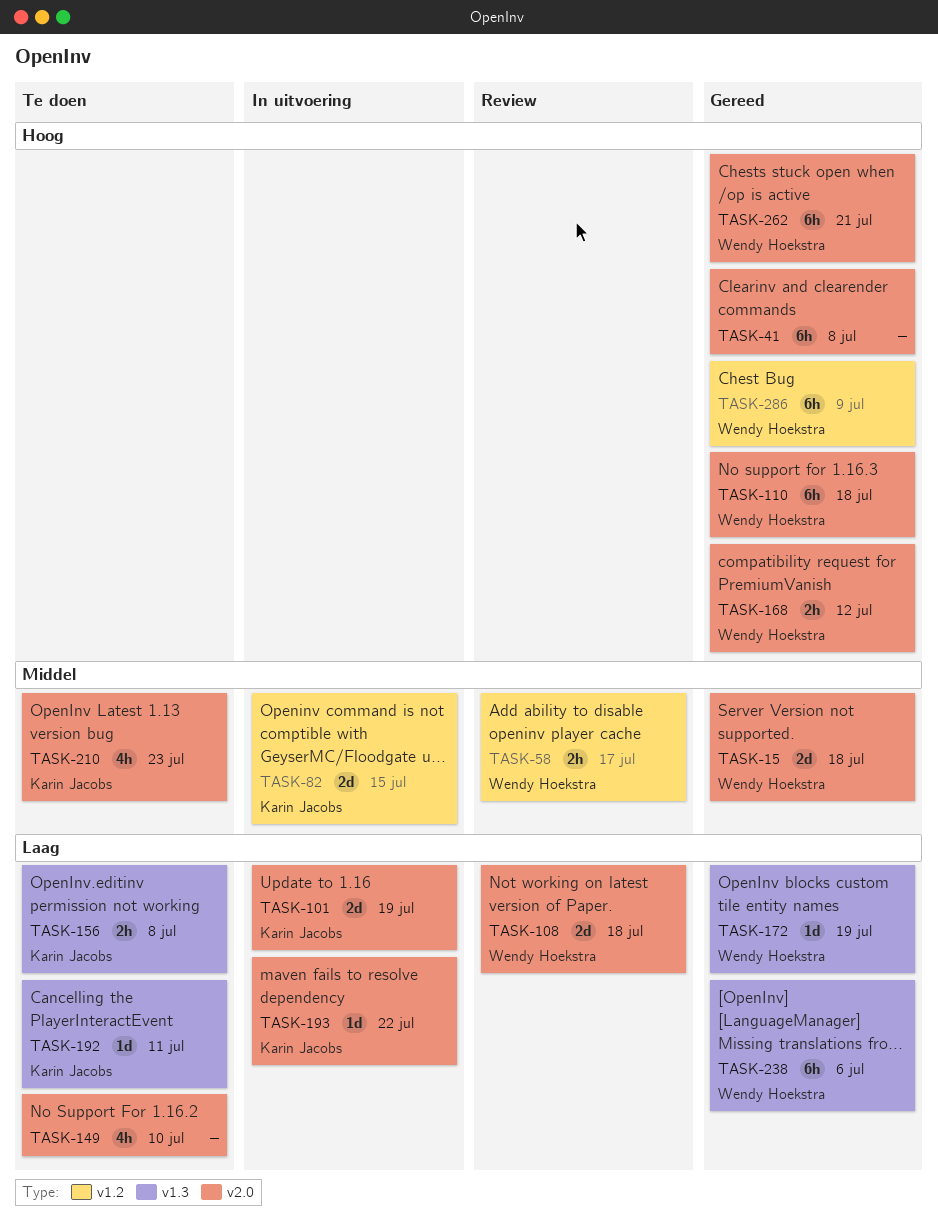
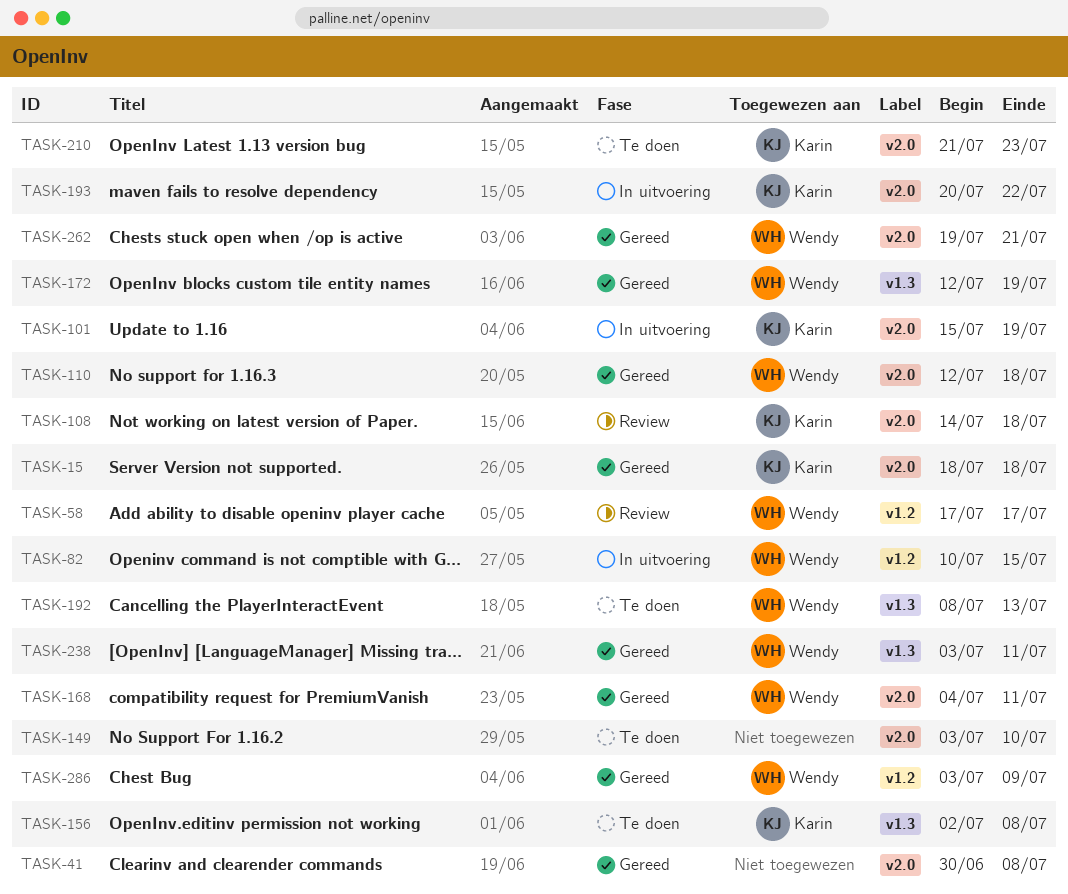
TASK-15, owner: Wendy Hoekstra -> Karin Jacobs
TASK-82, owner: Karin Jacobs -> Wendy Hoekstra
TASK-108, owner: Wendy Hoekstra -> Karin Jacobs
TASK-168, due: Jul 12 -> Jul 11
TASK-192, owner: Karin Jacobs -> Wendy Hoekstra
TASK-192, due: Jul 11 -> Jul 13
TASK-238, due: Jul 6 -> Jul 11

